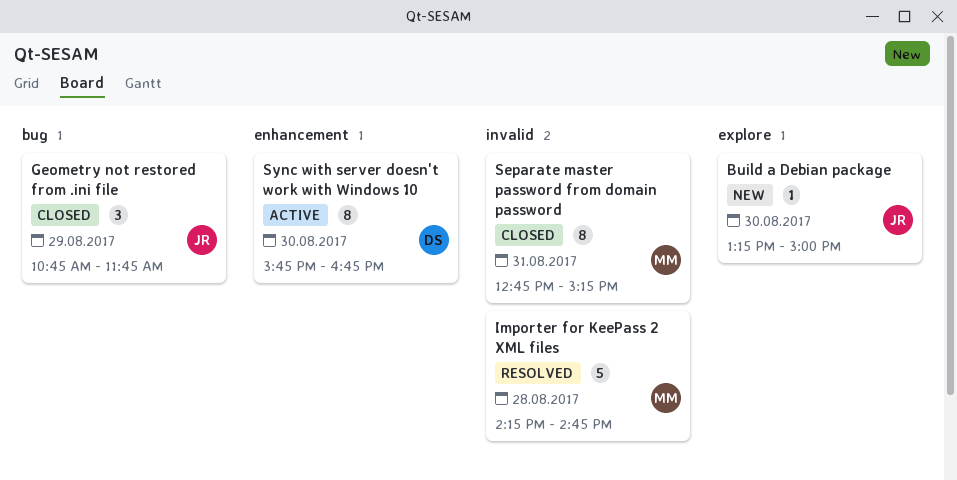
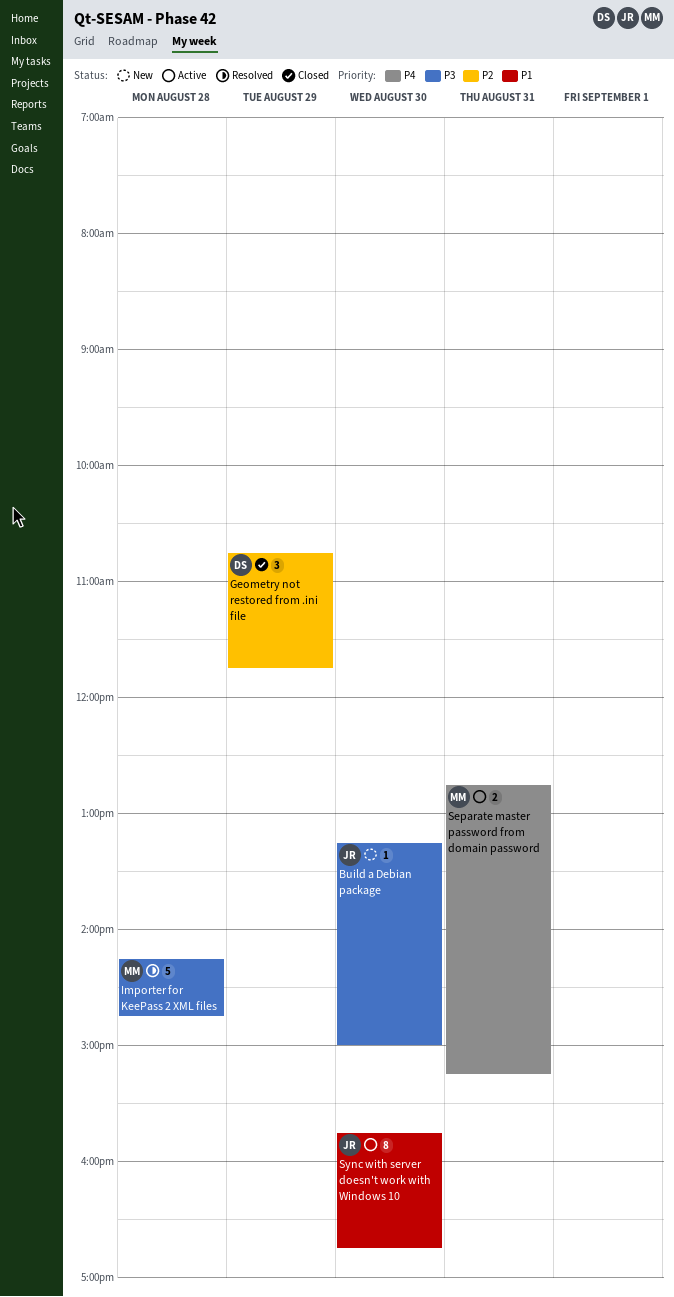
Geometry not restored from .ini file, owner: JR -> DS
Separate master password from domain password, status: Closed -> Active
Separate master password from domain password, estimate: 8 -> 2
Sync with server doesn't work with Windows 10, owner: DS -> JR

